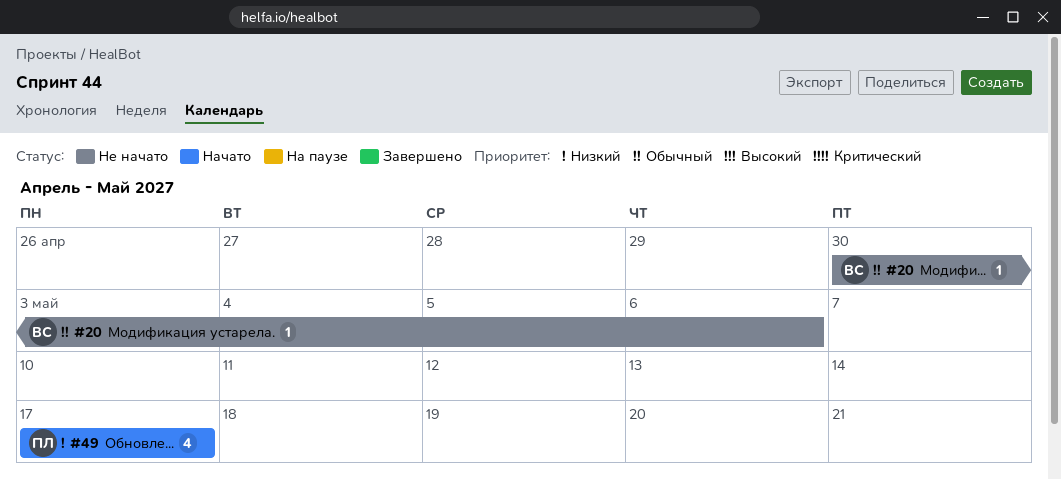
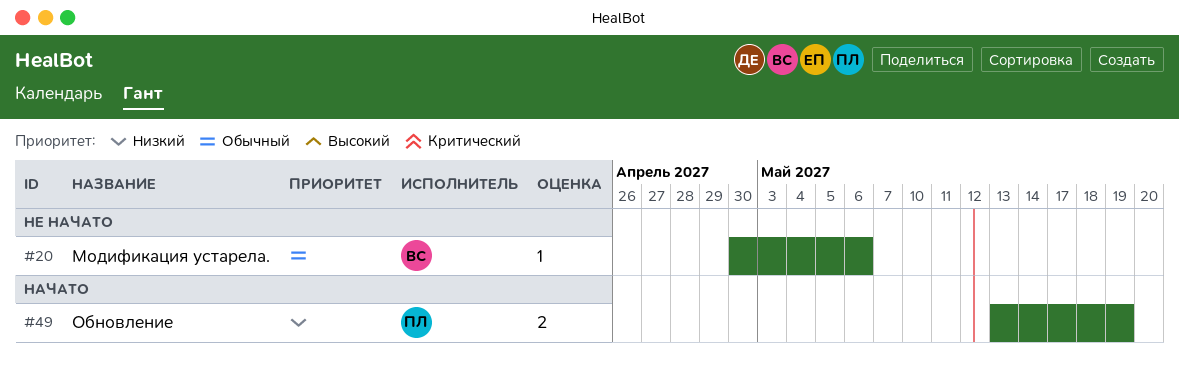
#49, estimate: 4 -> 2
#49, start: May 17 -> May 13
#49, due: May 17 -> May 19

